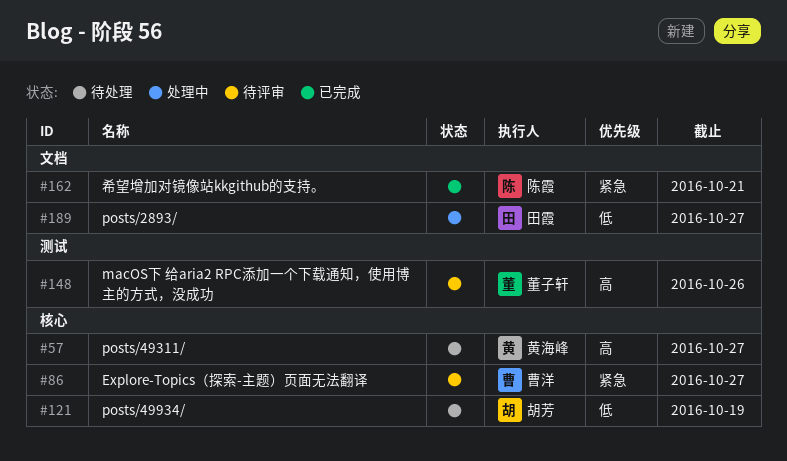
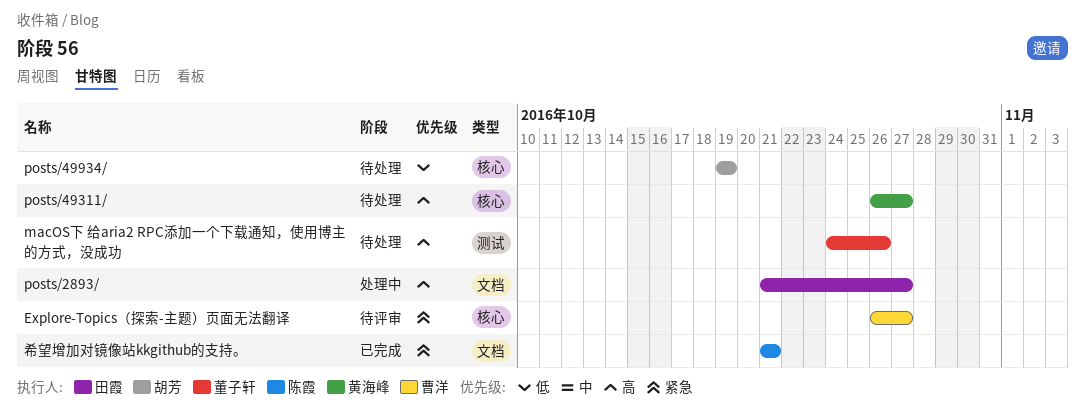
macOS下 给aria2 RPC添加一个下载通知，使用博主的方式，没成功, status: 待评审 -> 待处理
posts/2893/, priority: 低 -> 高

